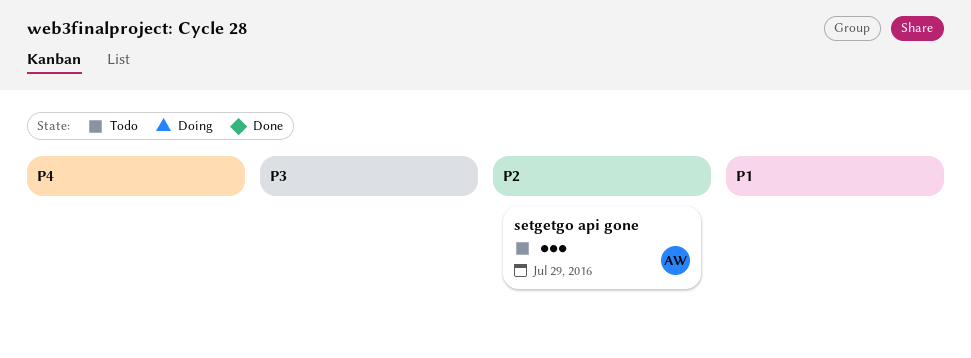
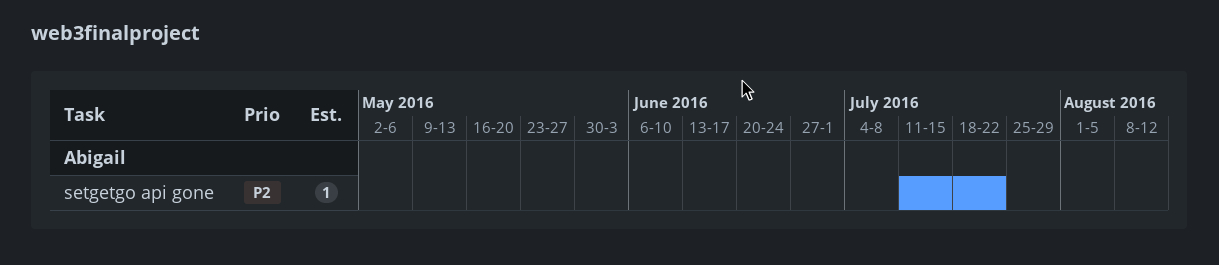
setgetgo api gone, estimate: 3 -> 1
setgetgo api gone, due: Jul 29 -> Jul 22

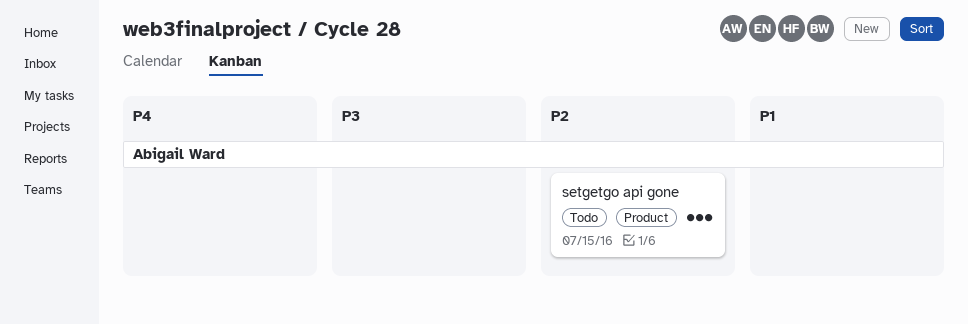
setgetgo api gone, estimate: 1 -> 3
setgetgo api gone, due: Jul 22 -> Jul 15

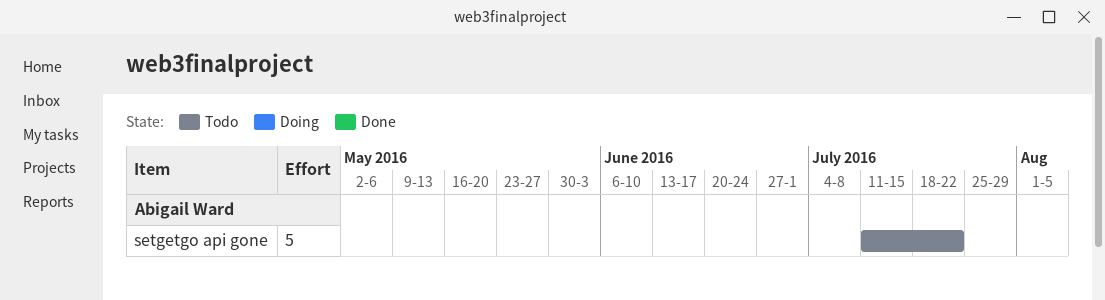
setgetgo api gone, estimate: 3 -> 5
setgetgo api gone, due: Jul 15 -> Jul 22

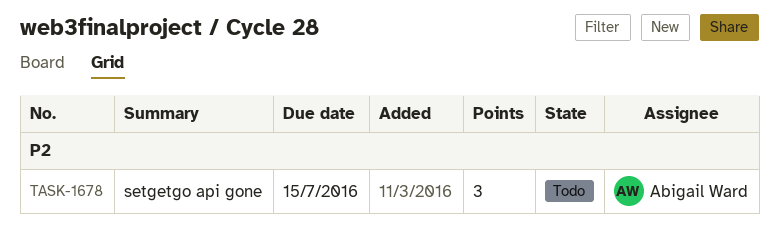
setgetgo api gone, estimate: 5 -> 3
setgetgo api gone, due: Jul 22 -> Jul 15

